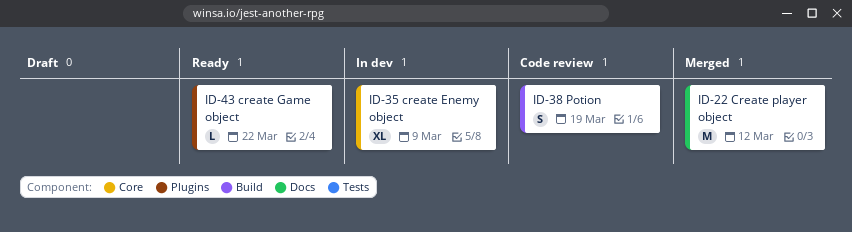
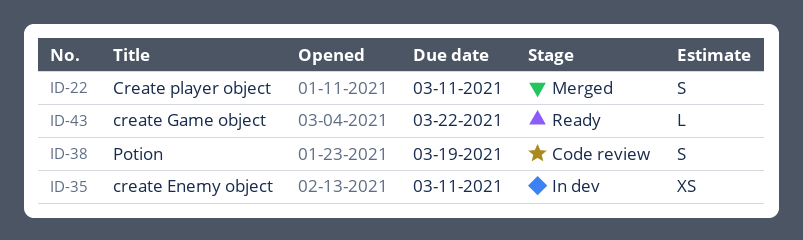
ID-22, estimate: M -> S
ID-22, due: Mar 12 -> Mar 11
ID-35, estimate: XL -> XS
ID-35, due: Mar 9 -> Mar 11

